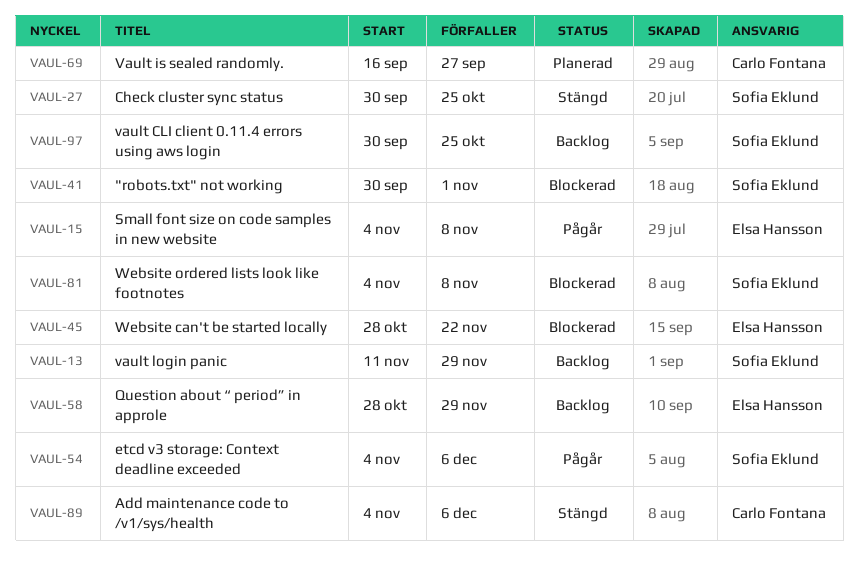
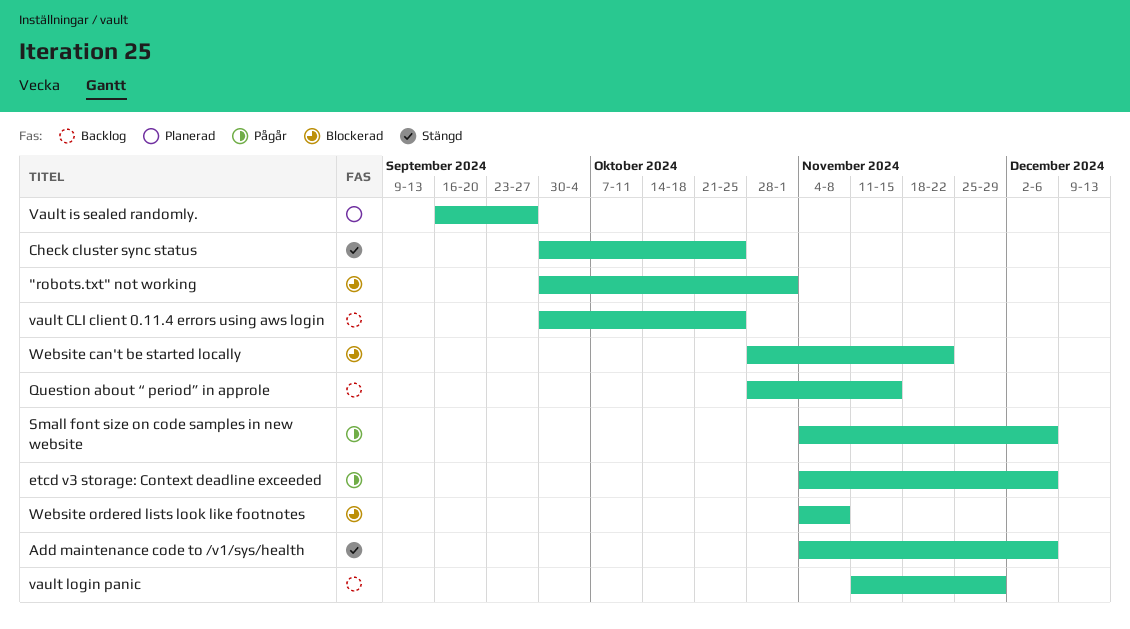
Question about “ period” in approle, due: Nov 29 -> Nov 15
Small font size on code samples in new website, due: Nov 8 -> Dec 6

